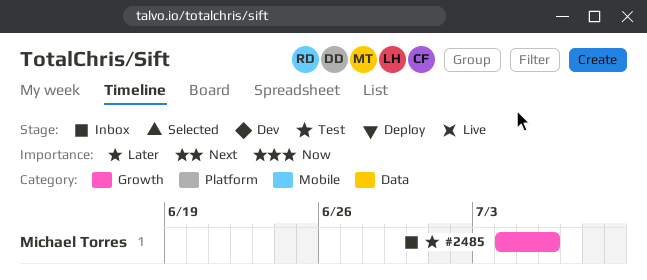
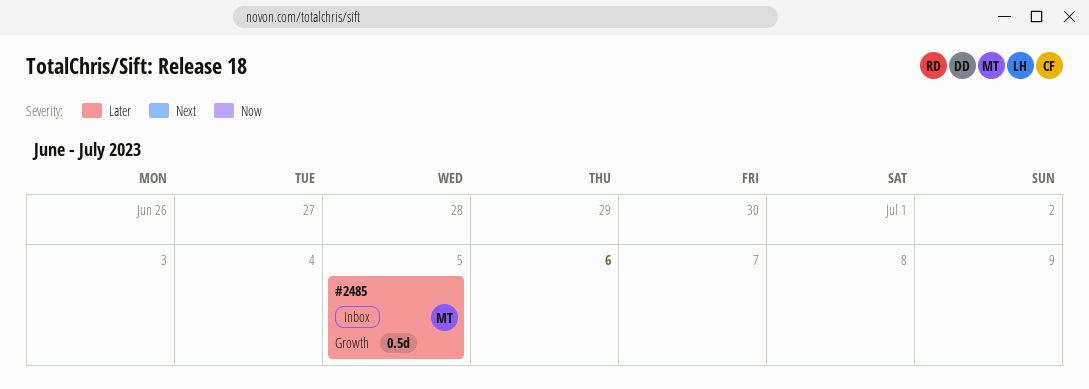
#2485, due: Jul 6 -> Jul 5

